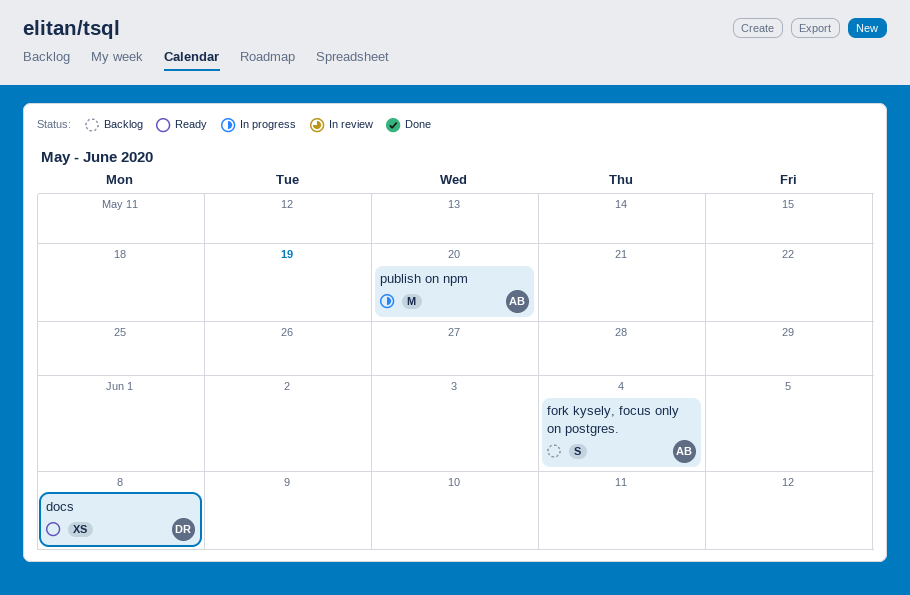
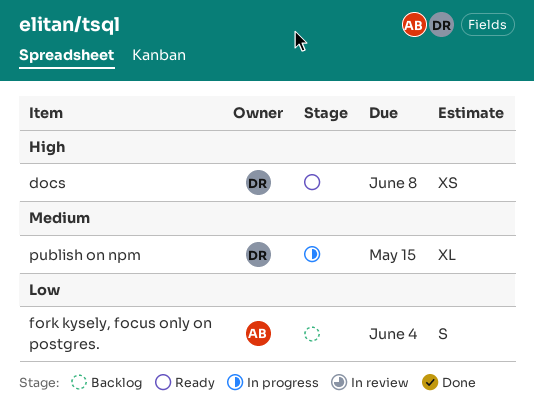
publish on npm, owner: AB -> DR
publish on npm, estimate: M -> XL
publish on npm, due: May 20 -> May 15

